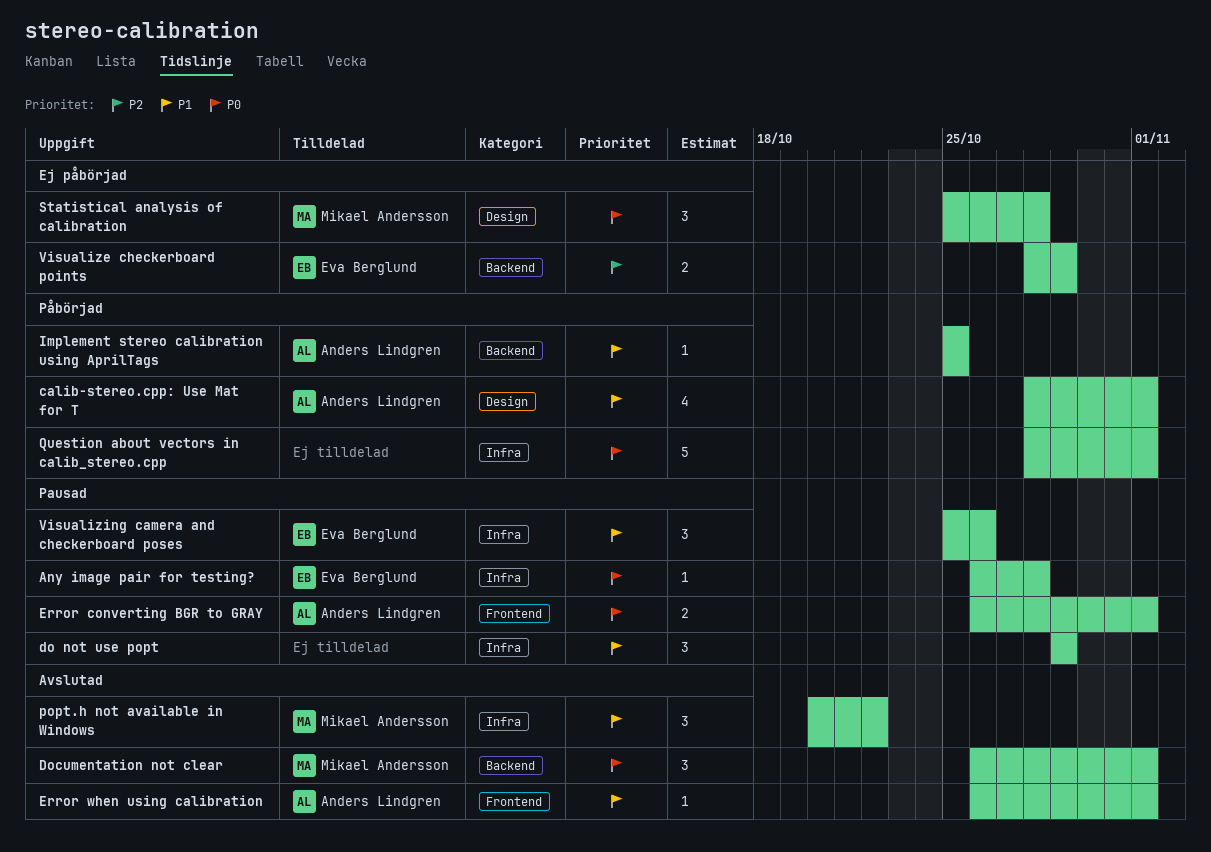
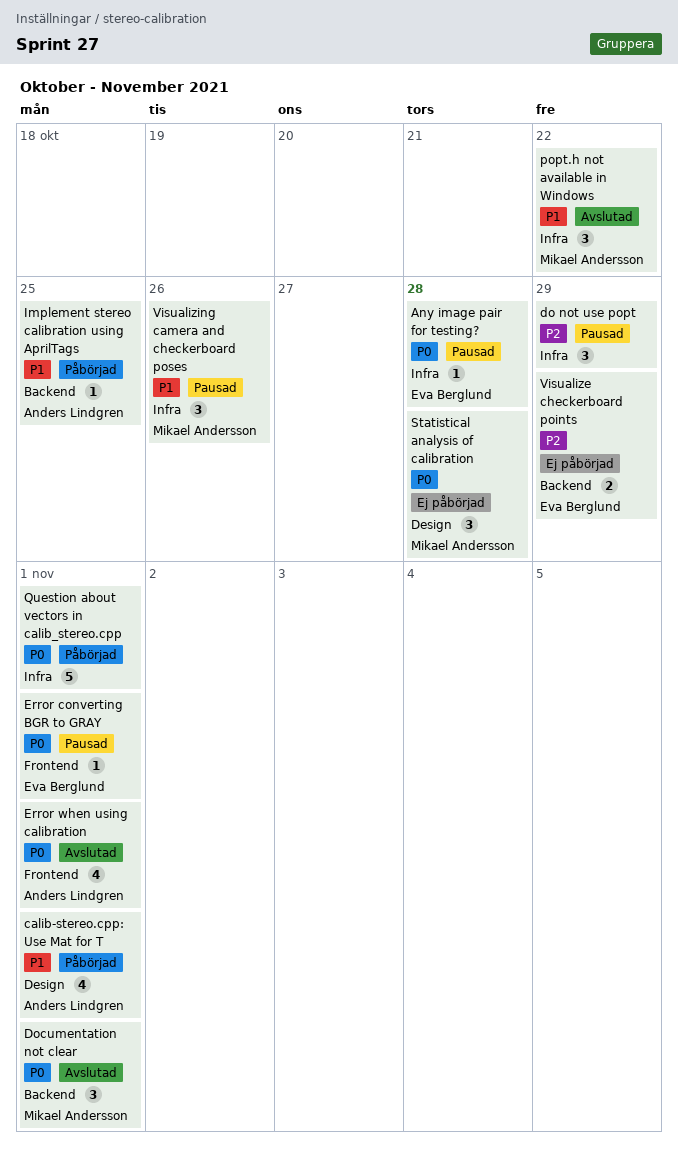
do not use popt, priority: P1 -> P2
Error converting BGR to GRAY, owner: Anders Lindgren -> Eva Berglund
Error converting BGR to GRAY, estimate: 2 -> 1
Error when using calibration, priority: P1 -> P0
Error when using calibration, estimate: 1 -> 4
Visualizing camera and checkerboard poses, owner: Eva Berglund -> Mikael Andersson

